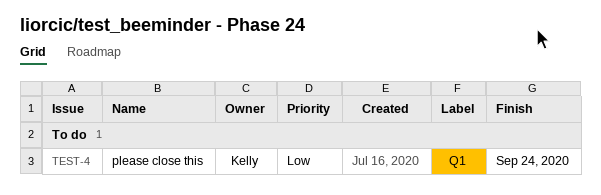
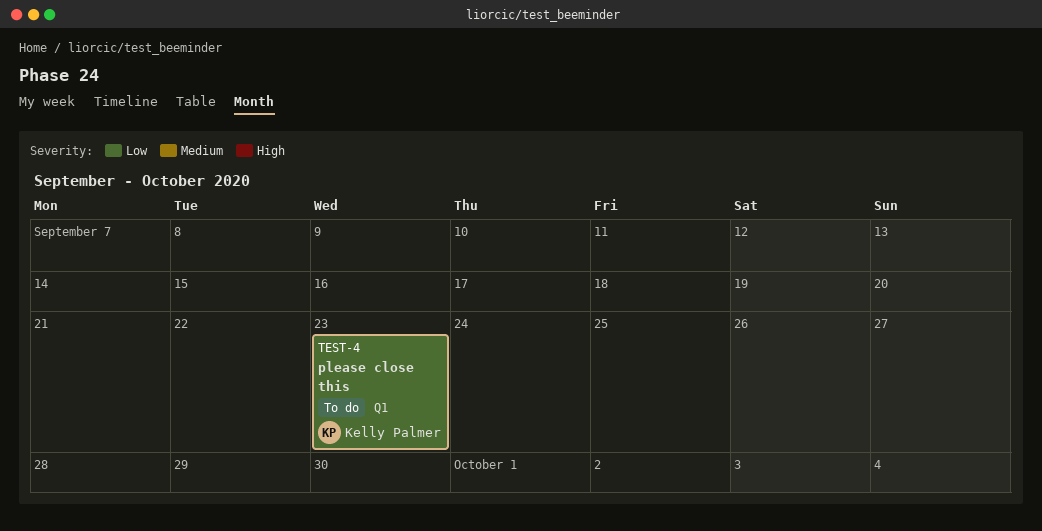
TEST-4, due: Sep 24 -> Sep 23

